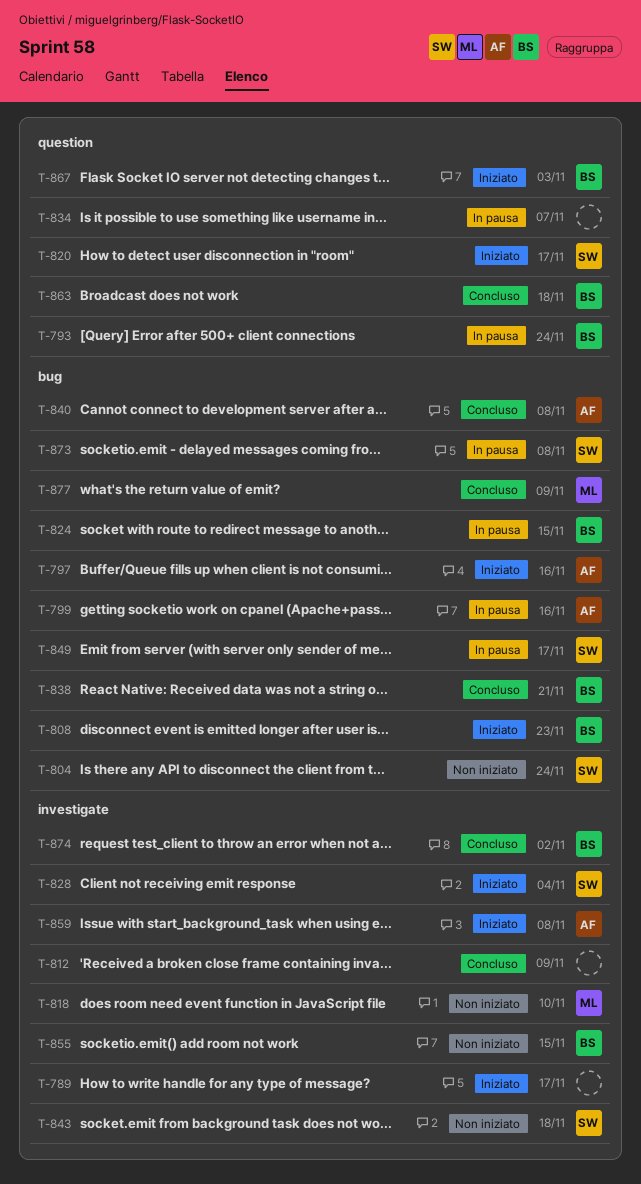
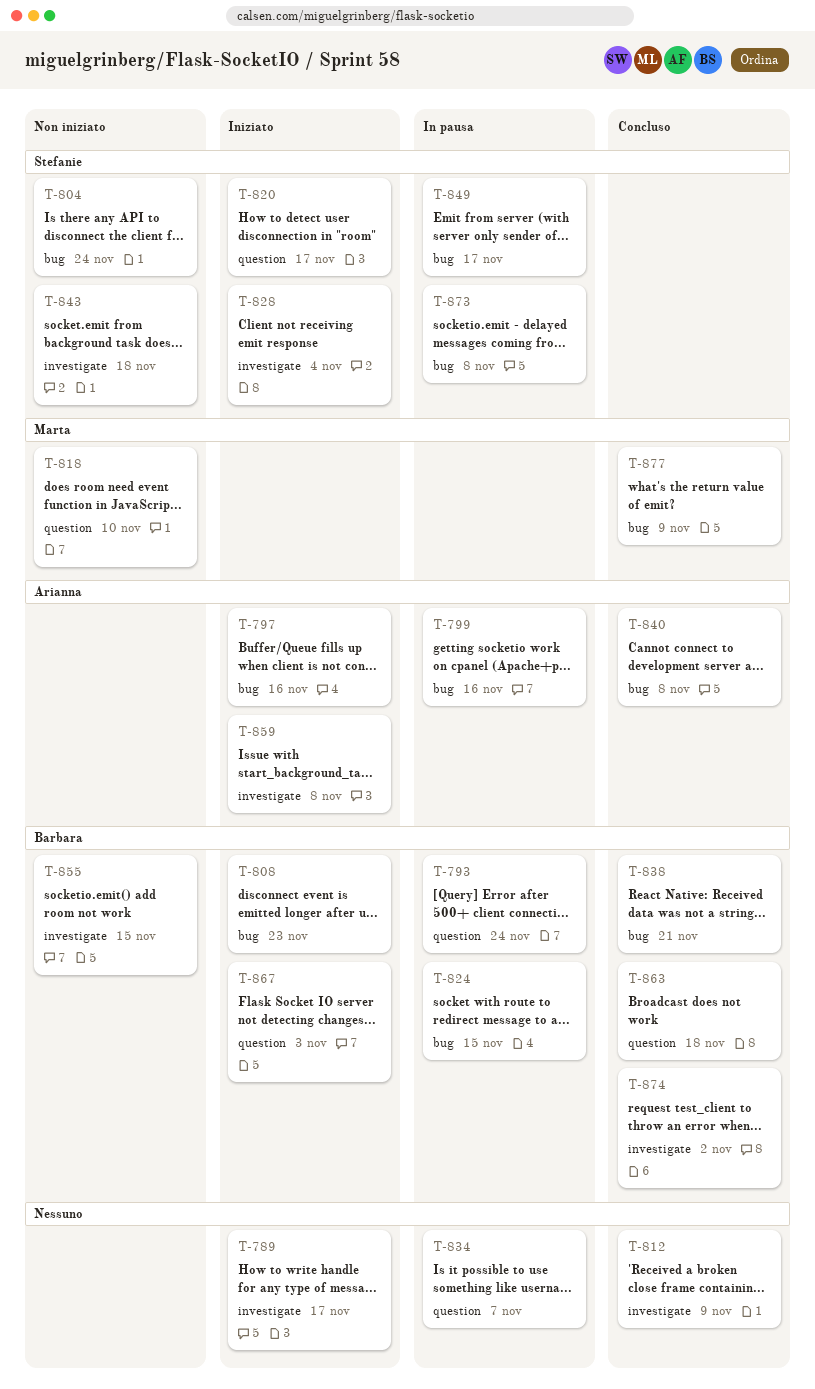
T-818, label: investigate -> question

